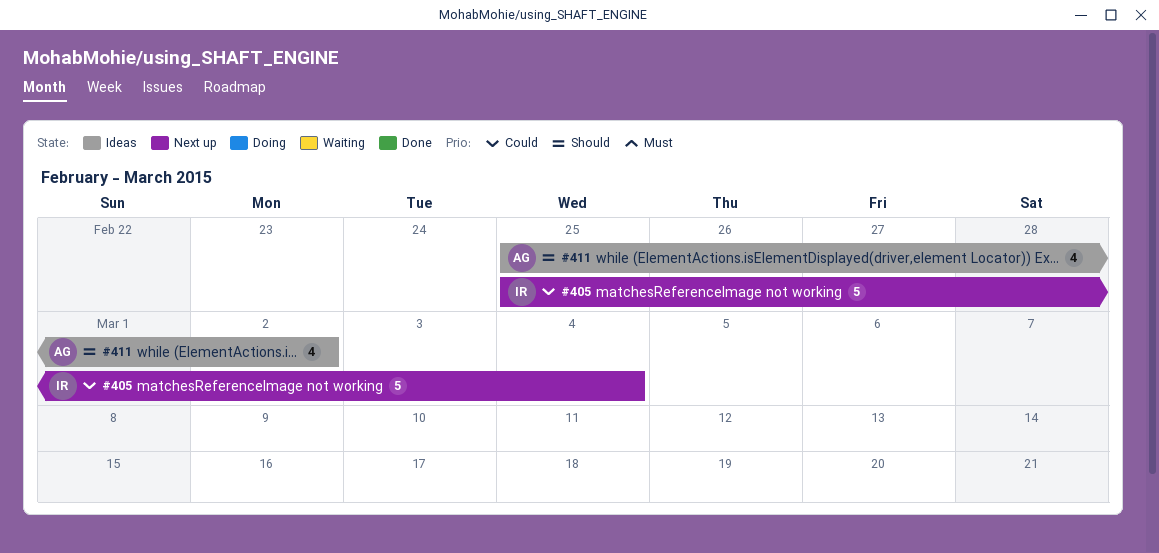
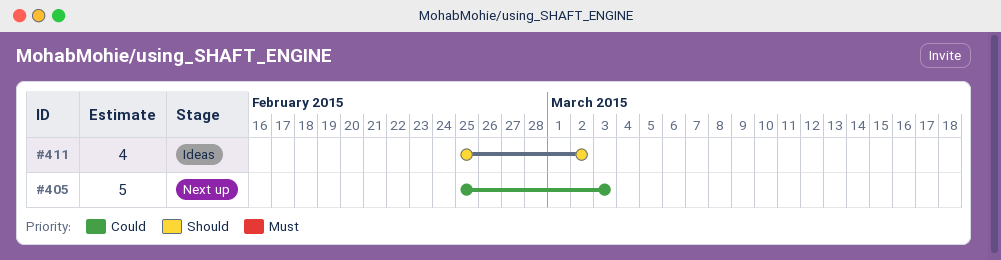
#405, due: Mar 4 -> Mar 3

